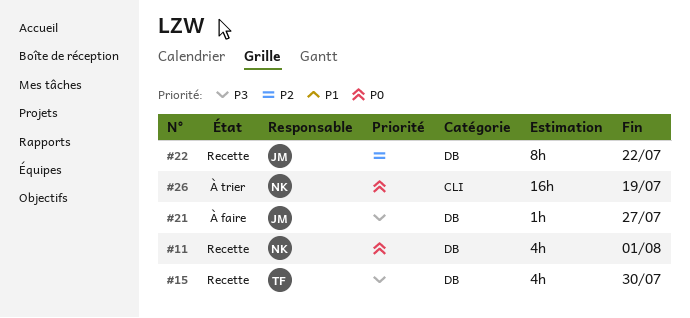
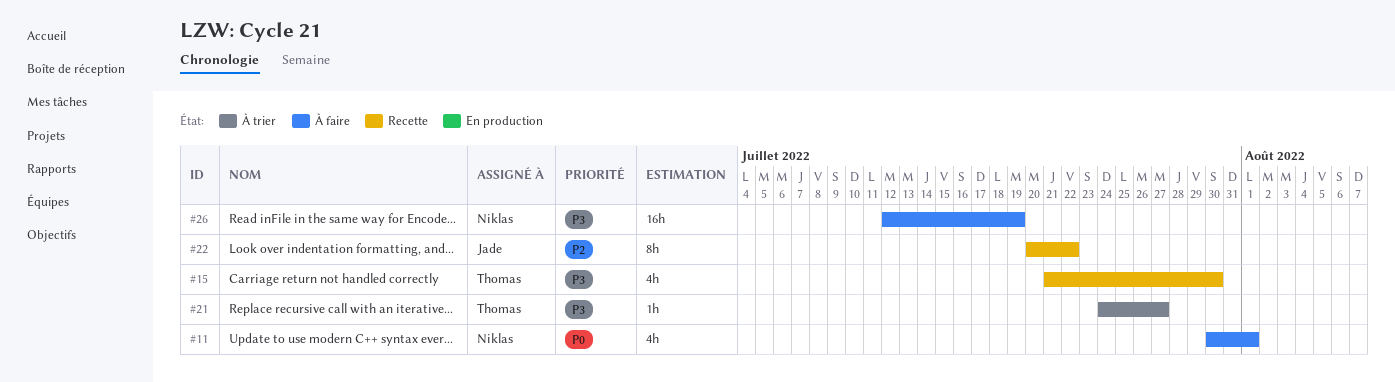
#11, status: Recette -> À faire
#21, status: À faire -> À trier
#21, owner: Jade -> Thomas
#26, status: À trier -> À faire
#26, priority: P0 -> P3

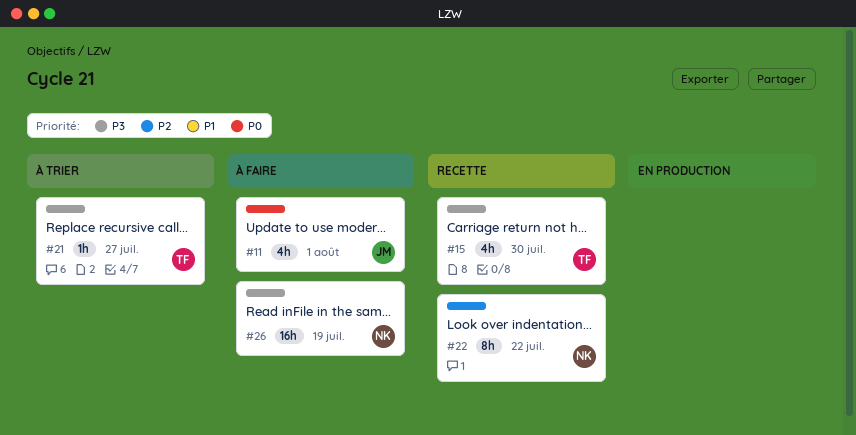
#11, owner: Niklas -> Jade
#22, owner: Jade -> Niklas

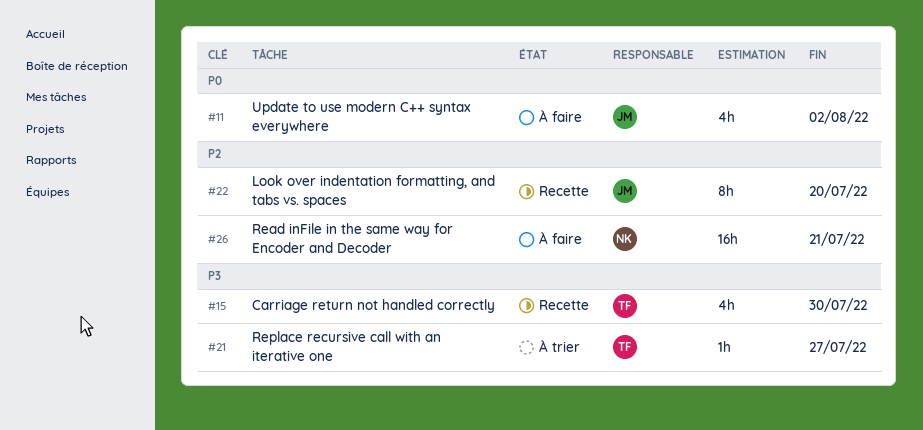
#11, due: Aug 1 -> Aug 2
#22, owner: NK -> JM
#22, due: Jul 22 -> Jul 20
#26, priority: P3 -> P2
#26, due: Jul 19 -> Jul 21

